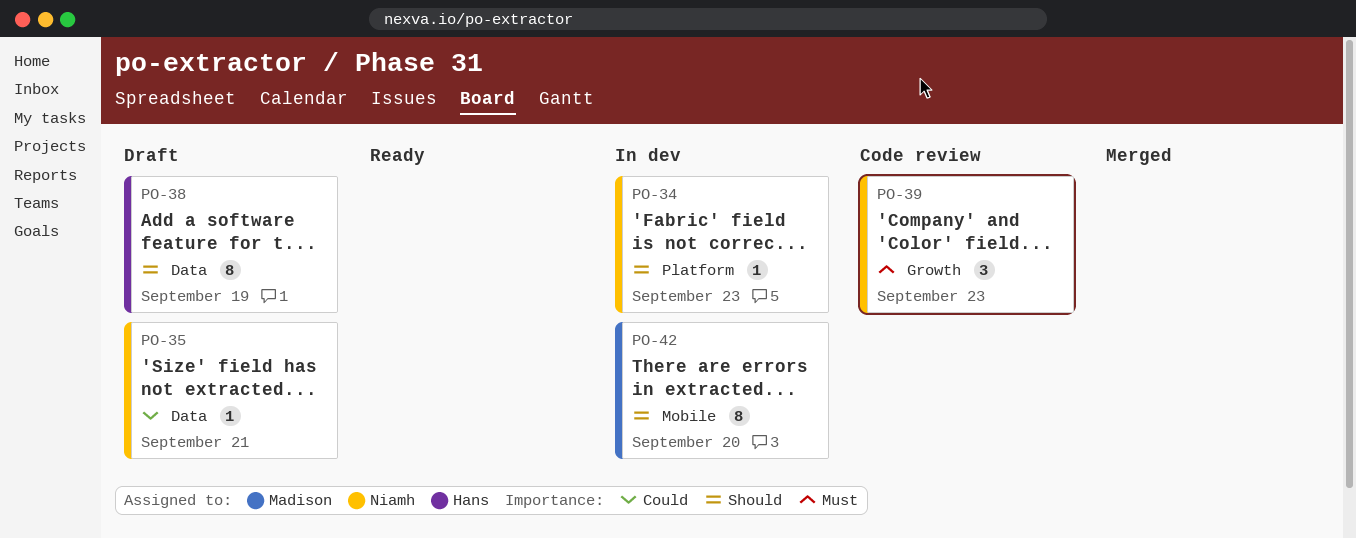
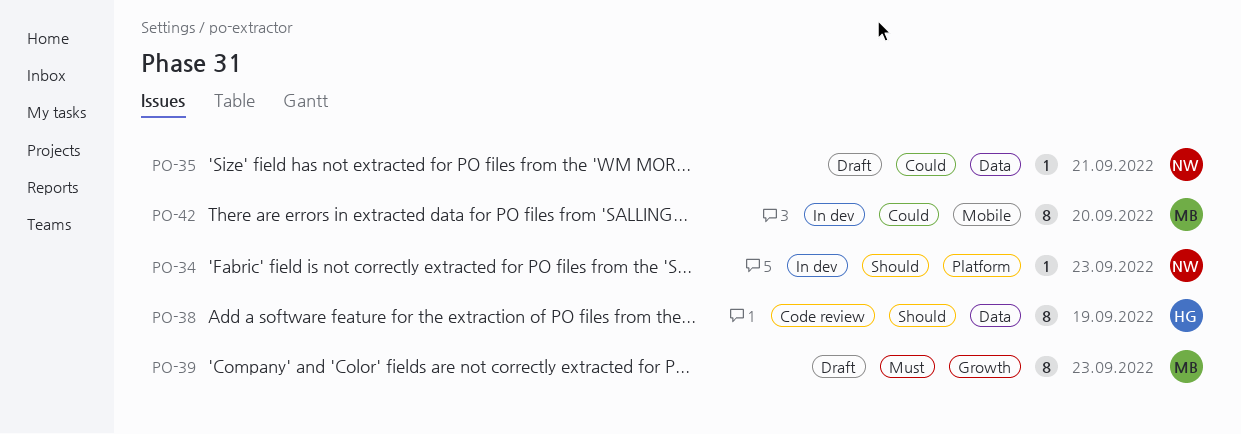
PO-38, status: Draft -> Code review
PO-39, status: Code review -> Draft
PO-39, owner: Niamh -> Madison
PO-39, estimate: 3 -> 8
PO-42, priority: Should -> Could

